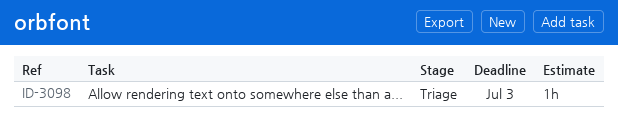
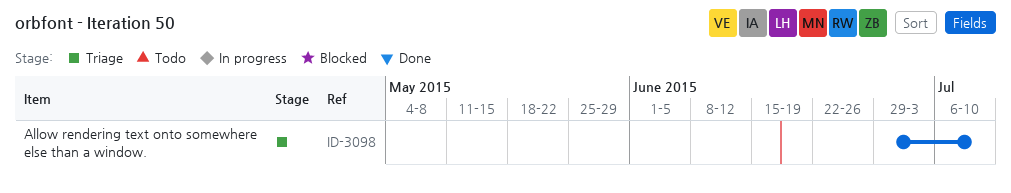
ID-3098, due: Jul 3 -> Jul 10

